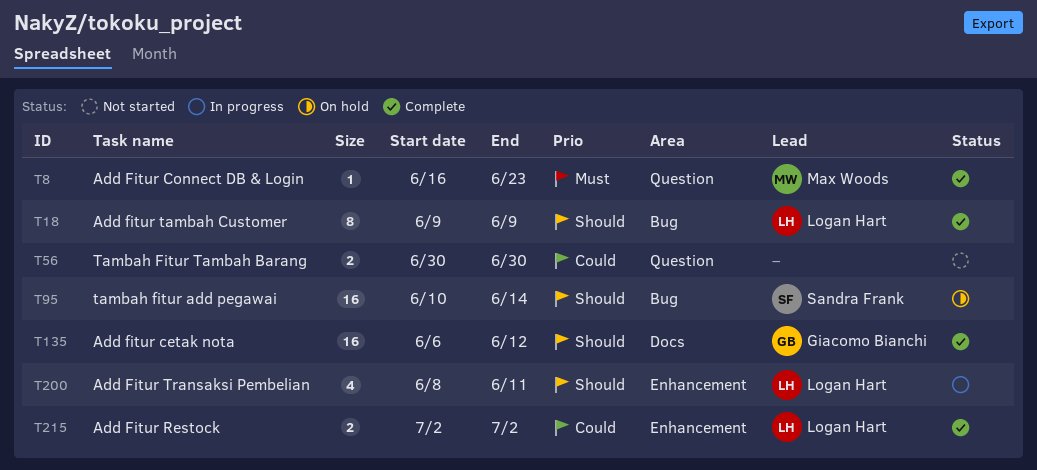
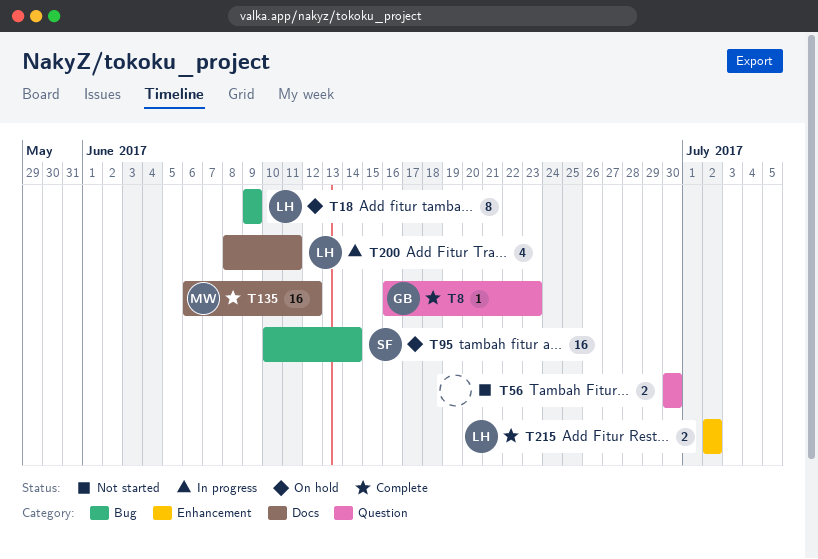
T8, owner: Max Woods -> Giacomo Bianchi
T18, status: Complete -> On hold
T135, owner: Giacomo Bianchi -> Max Woods
T200, label: Enhancement -> Docs

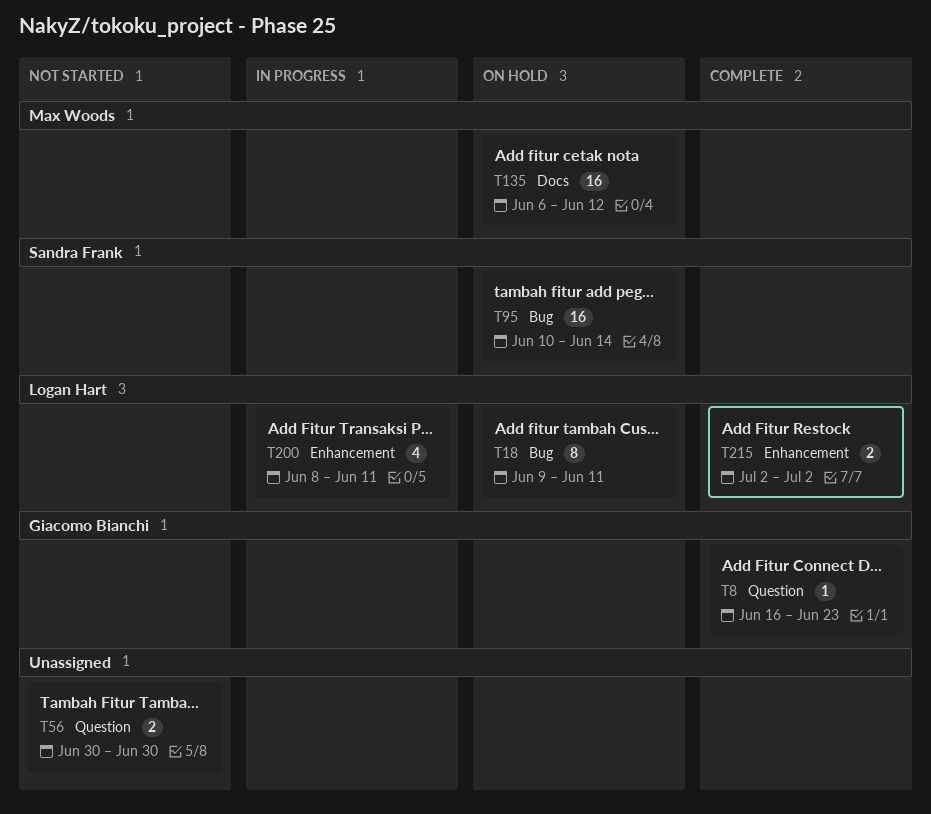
T18, due: Jun 9 -> Jun 11
T135, status: Complete -> On hold
T200, label: Docs -> Enhancement

